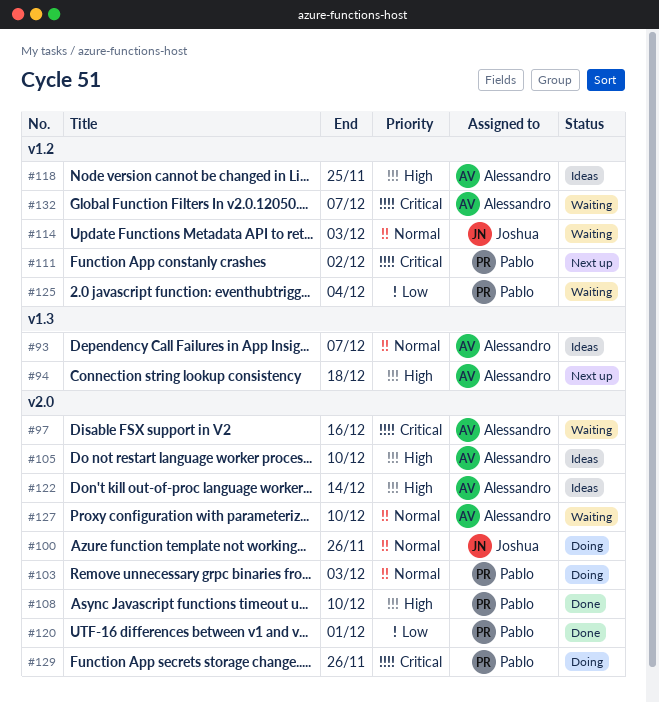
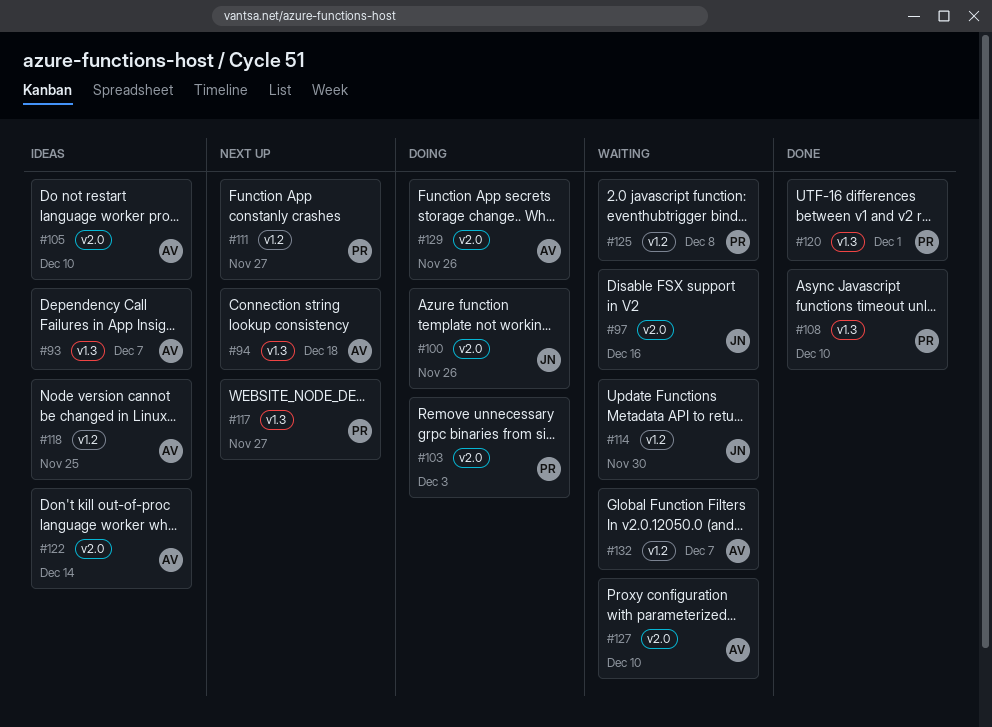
#97, owner: Alessandro -> Joshua
#108, label: v2.0 -> v1.3
#111, due: Dec 2 -> Nov 27
#114, due: Dec 3 -> Nov 30
#117: none -> present
#120, label: v2.0 -> v1.3
#125, due: Dec 4 -> Dec 8
#129, owner: Pablo -> Alessandro

